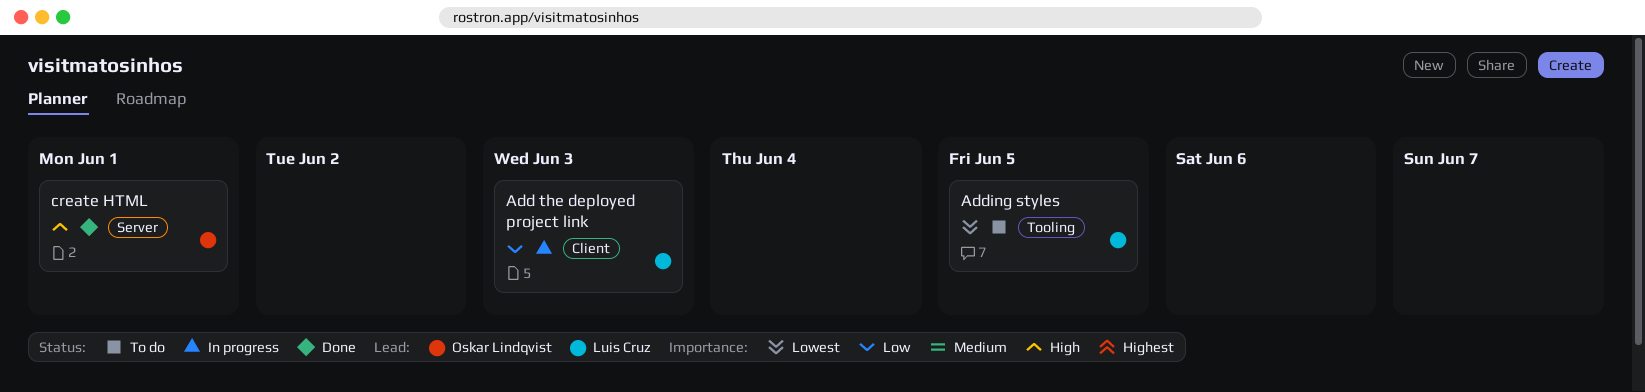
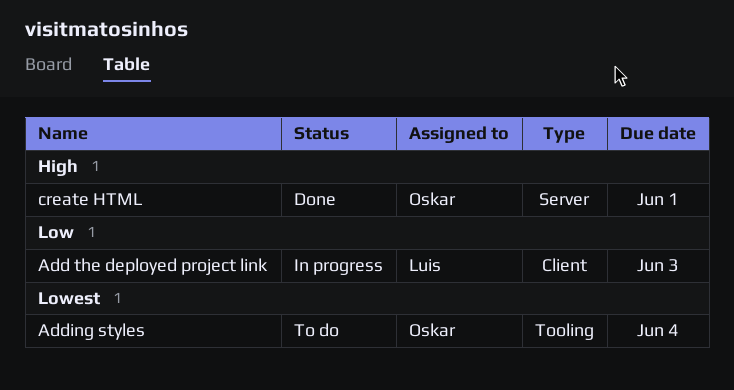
Adding styles, owner: Luis Cruz -> Oskar Lindqvist
Adding styles, due: Jun 5 -> Jun 4

